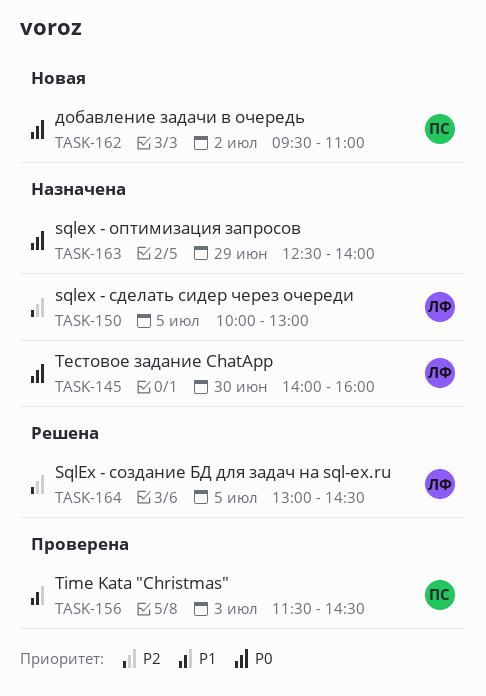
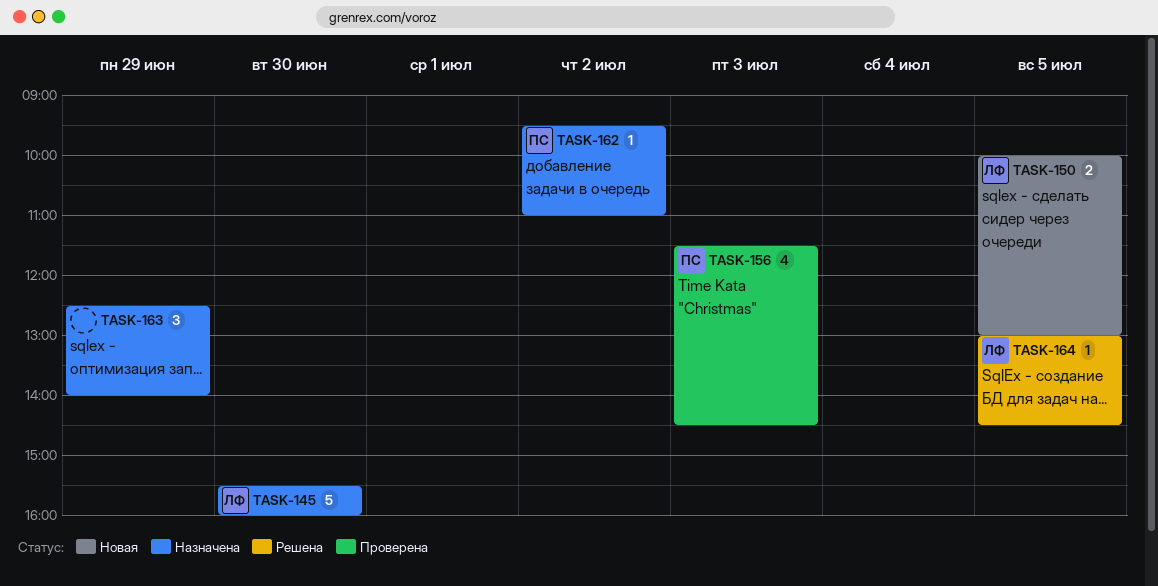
TASK-145, begins: 14:00 -> 15:30
TASK-150, status: Назначена -> Новая
TASK-162, status: Новая -> Назначена

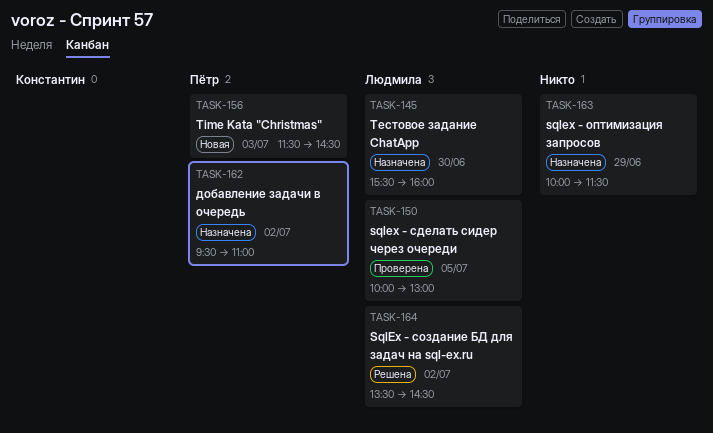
TASK-150, status: Новая -> Проверена
TASK-156, status: Проверена -> Новая
TASK-163, begins: 12:30 -> 10:00
TASK-163, ends: 14:00 -> 11:30
TASK-164, day: Jul 5 -> Jul 2
TASK-164, begins: 13:00 -> 13:30

